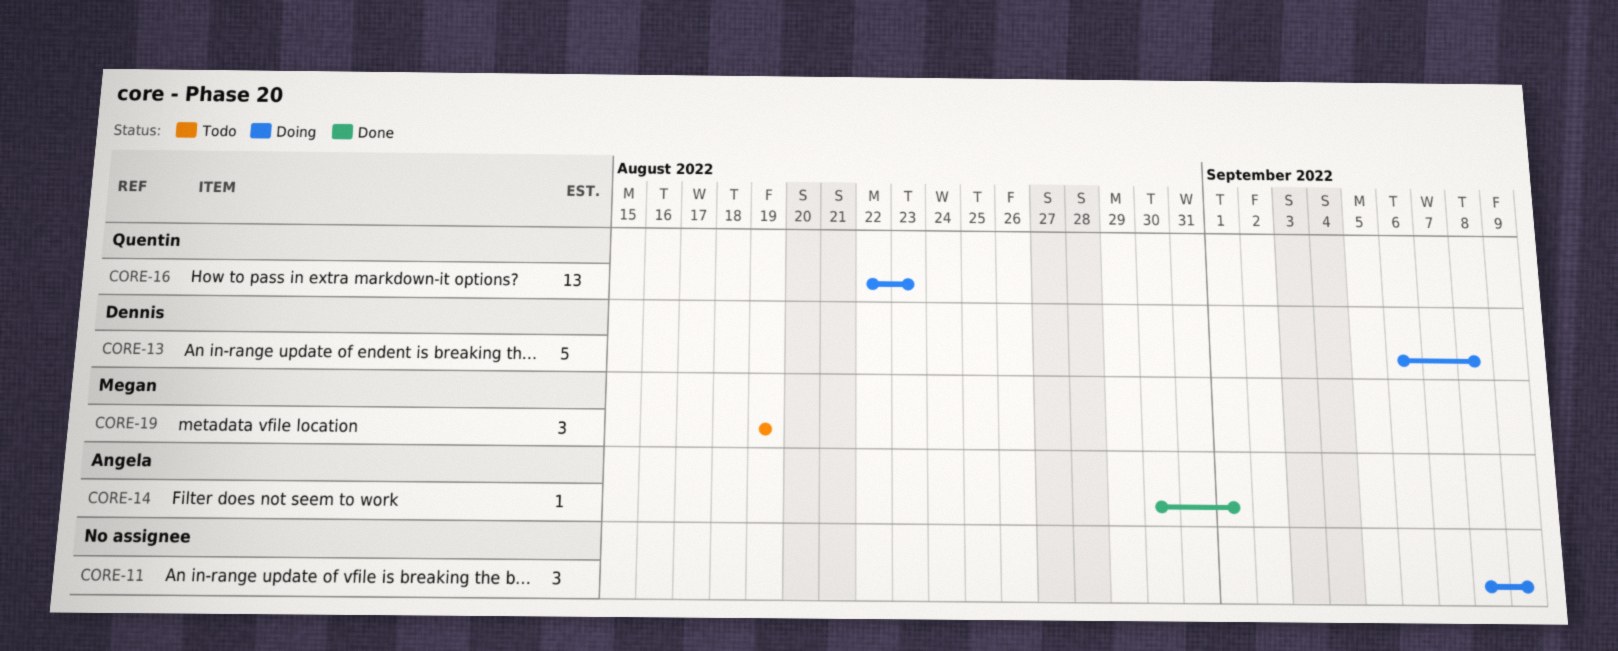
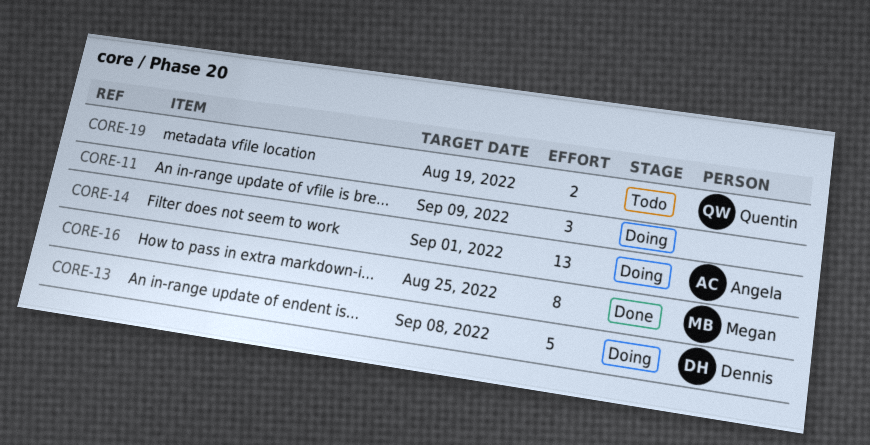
CORE-14, status: Done -> Doing
CORE-14, estimate: 1 -> 13
CORE-16, status: Doing -> Done
CORE-16, owner: Quentin -> Megan
CORE-16, estimate: 13 -> 8
CORE-16, due: Aug 23 -> Aug 25
CORE-19, owner: Megan -> Quentin
CORE-19, estimate: 3 -> 2

